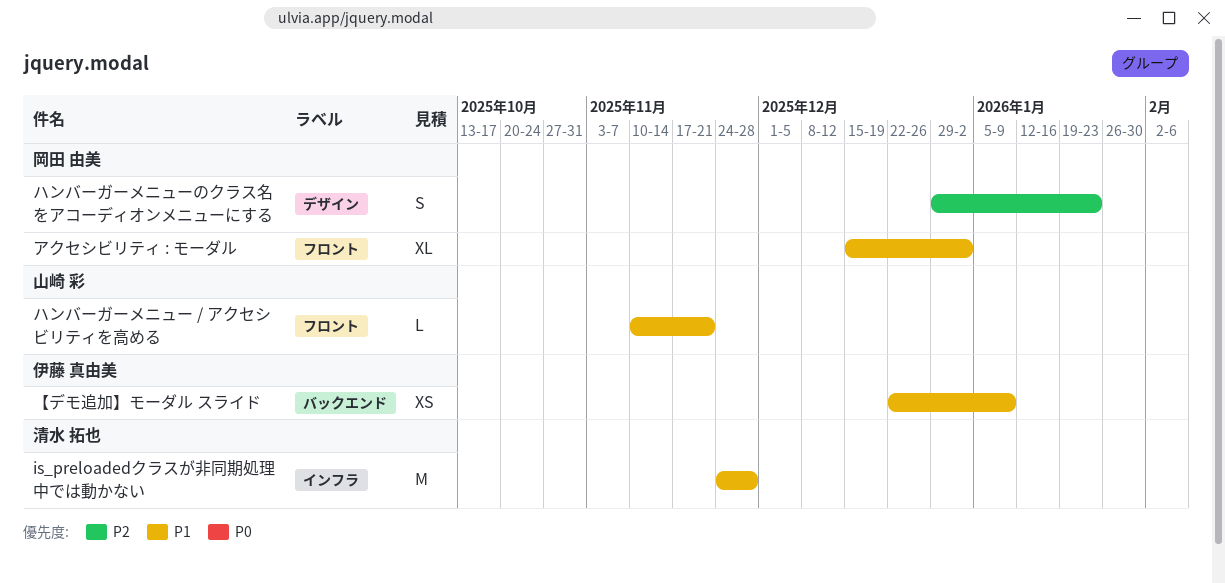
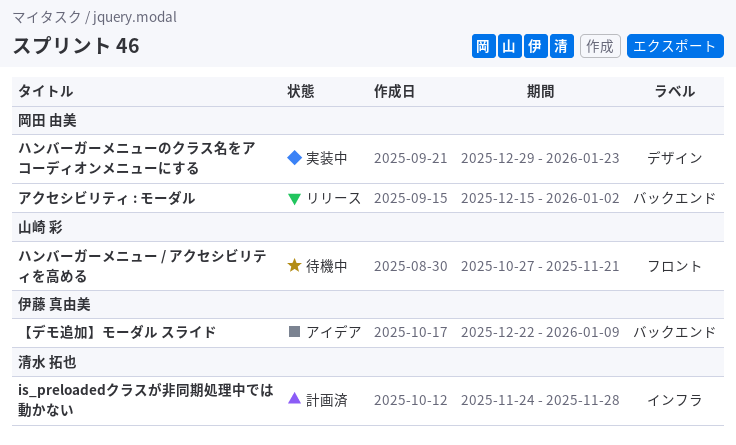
アクセシビリティ : モーダル, label: フロント -> バックエンド
ハンバーガーメニュー / アクセシビリティを高める, start: Nov 10 -> Oct 27

